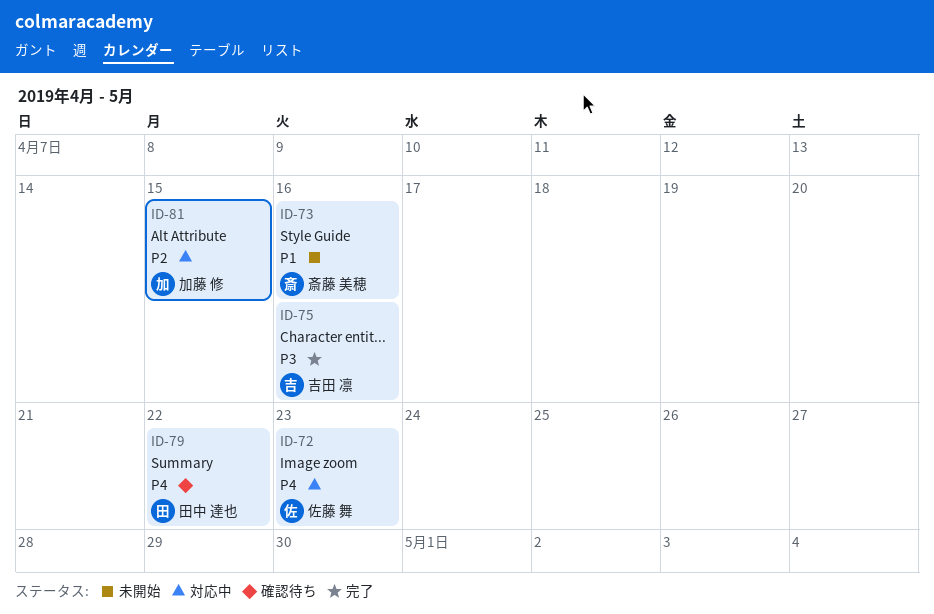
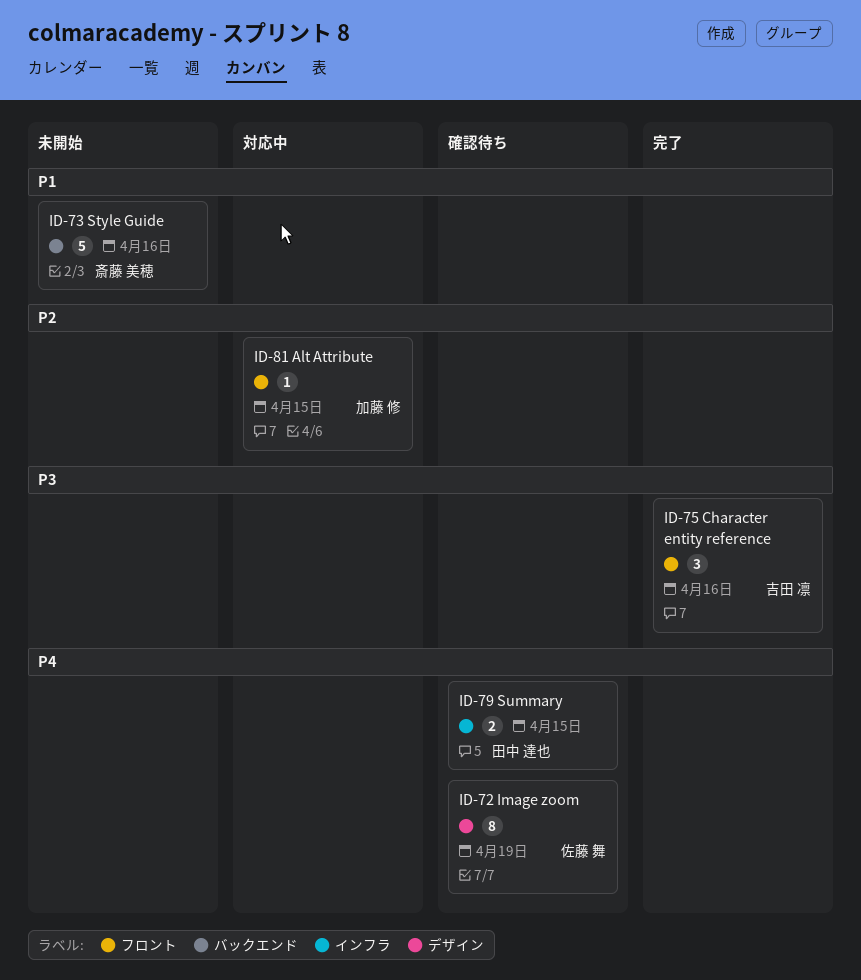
ID-72, status: 対応中 -> 確認待ち
ID-72, due: Apr 23 -> Apr 19
ID-79, due: Apr 22 -> Apr 15

